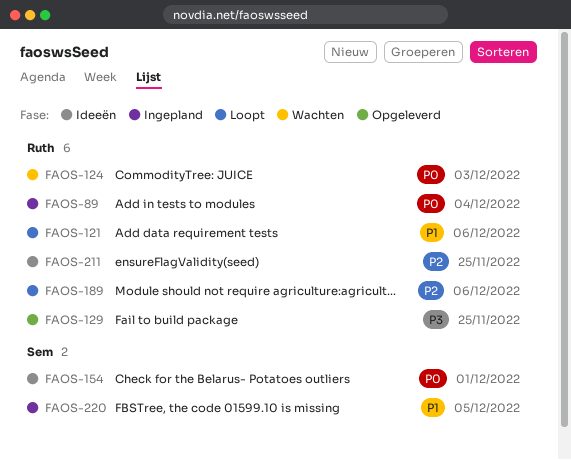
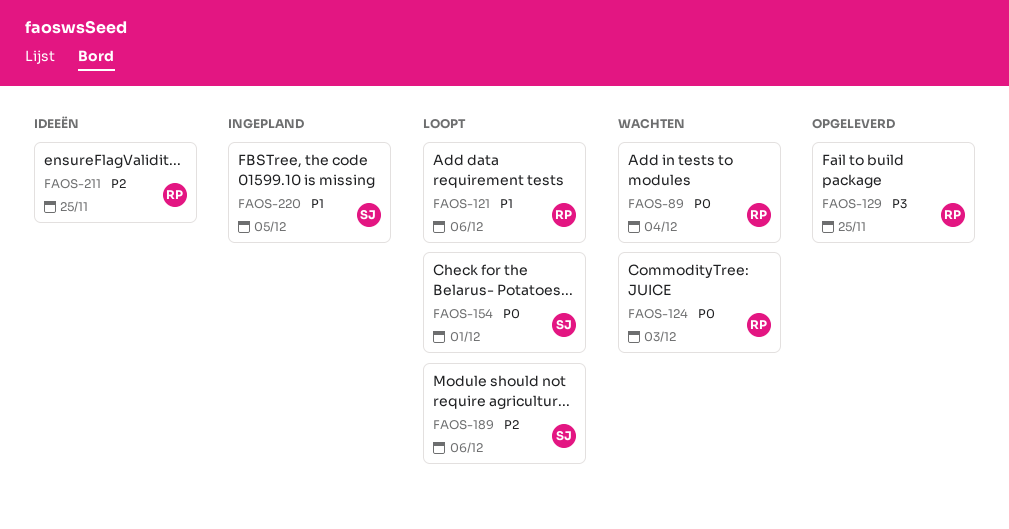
FAOS-89, status: Ingepland -> Wachten
FAOS-154, status: Ideeën -> Loopt
FAOS-189, owner: Ruth -> Sem

